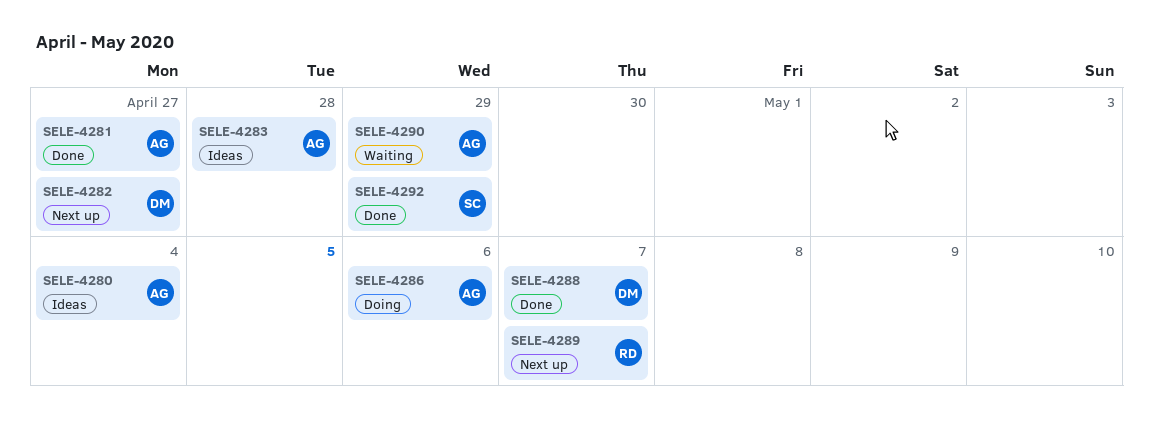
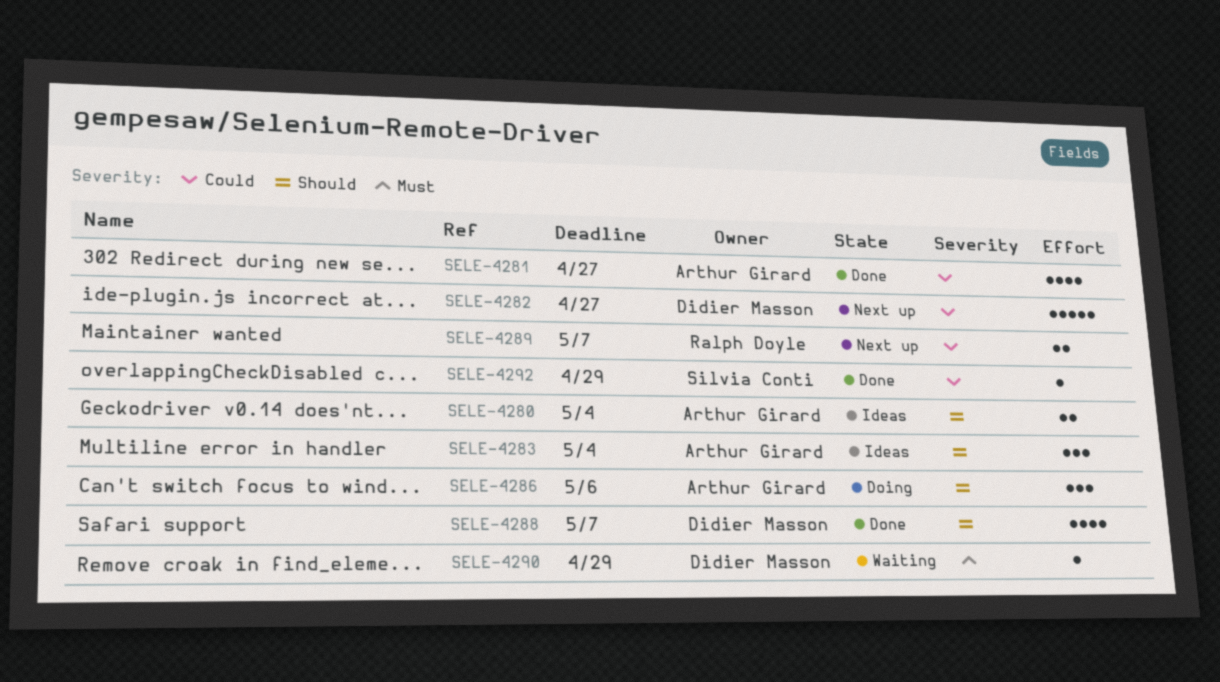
SELE-4283, due: Apr 28 -> May 4
SELE-4290, owner: Arthur Girard -> Didier Masson

